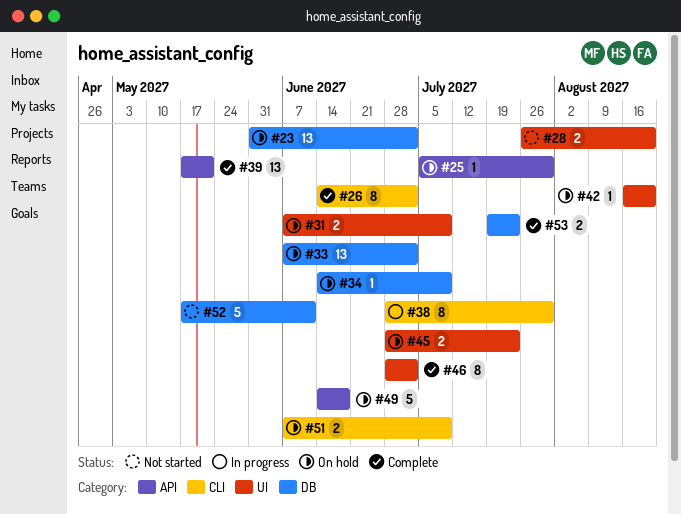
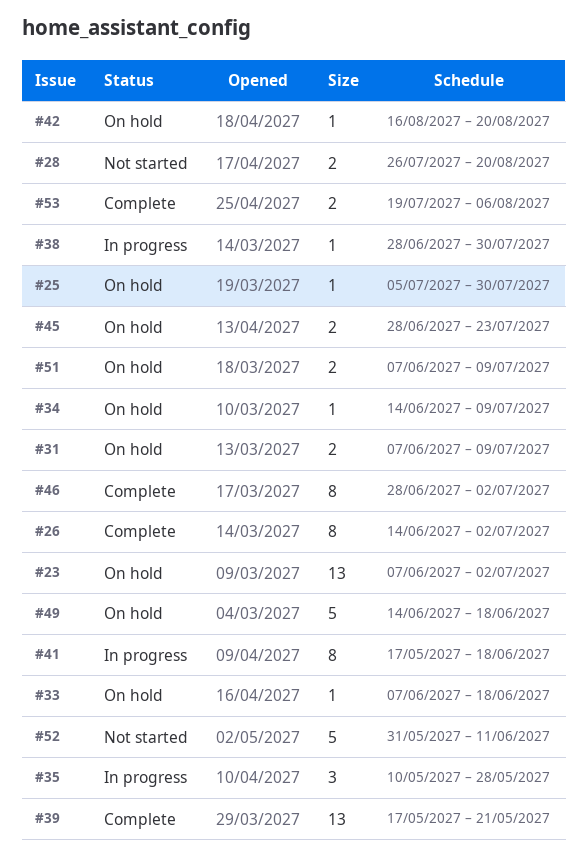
#23, start: May 31 -> Jun 7
#33, estimate: 13 -> 1
#33, due: Jul 2 -> Jun 18
#35: none -> present
#38, estimate: 8 -> 1
#41: none -> present
#52, start: May 17 -> May 31
#53, due: Jul 23 -> Aug 6

